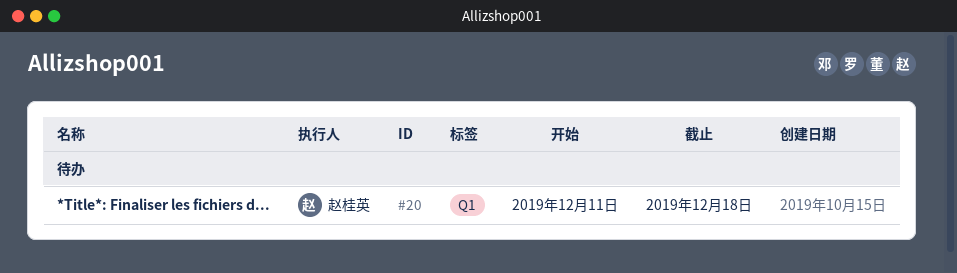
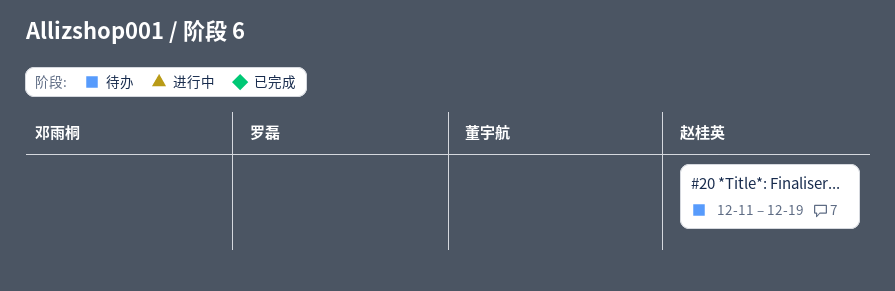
#20, due: Dec 18 -> Dec 19

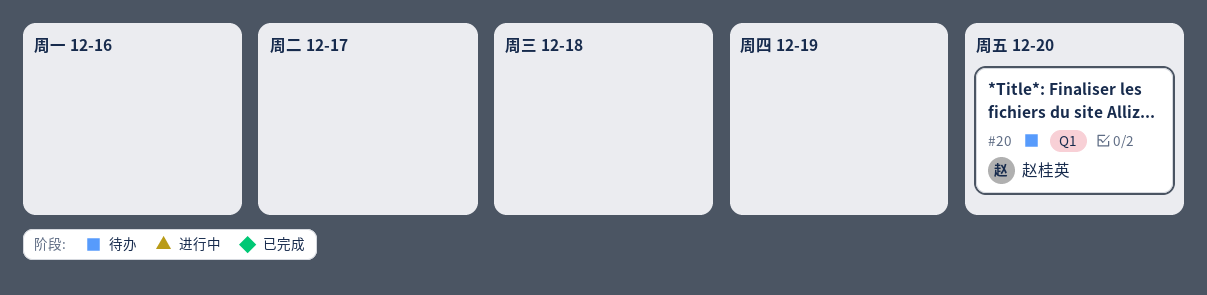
#20, due: Dec 19 -> Dec 20

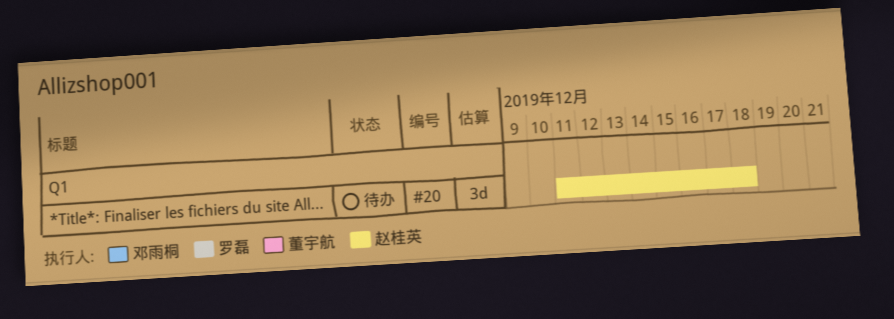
#20, due: Dec 20 -> Dec 18

